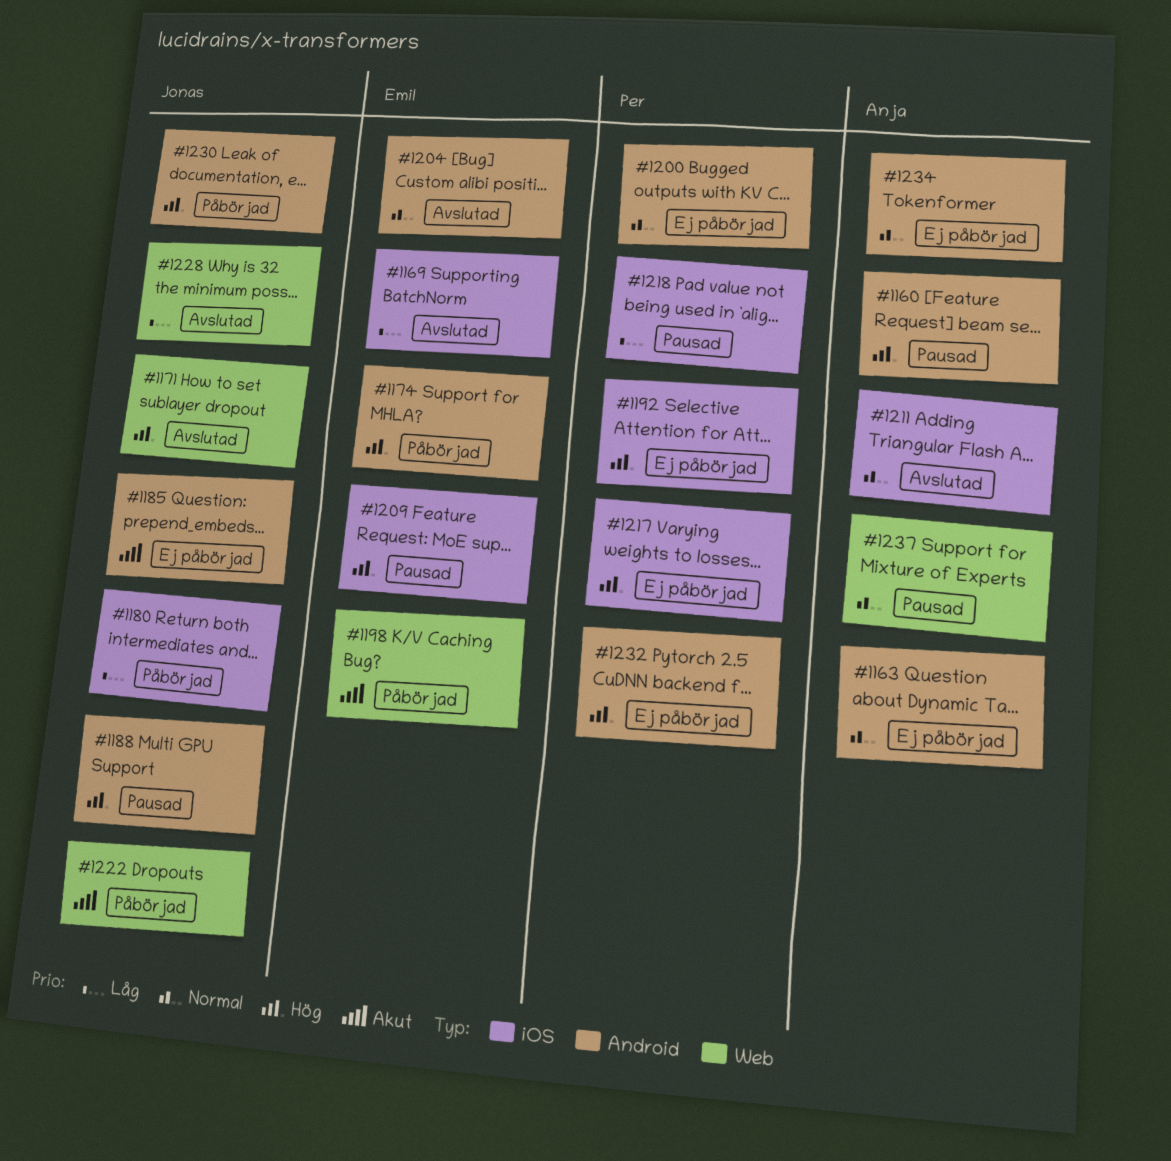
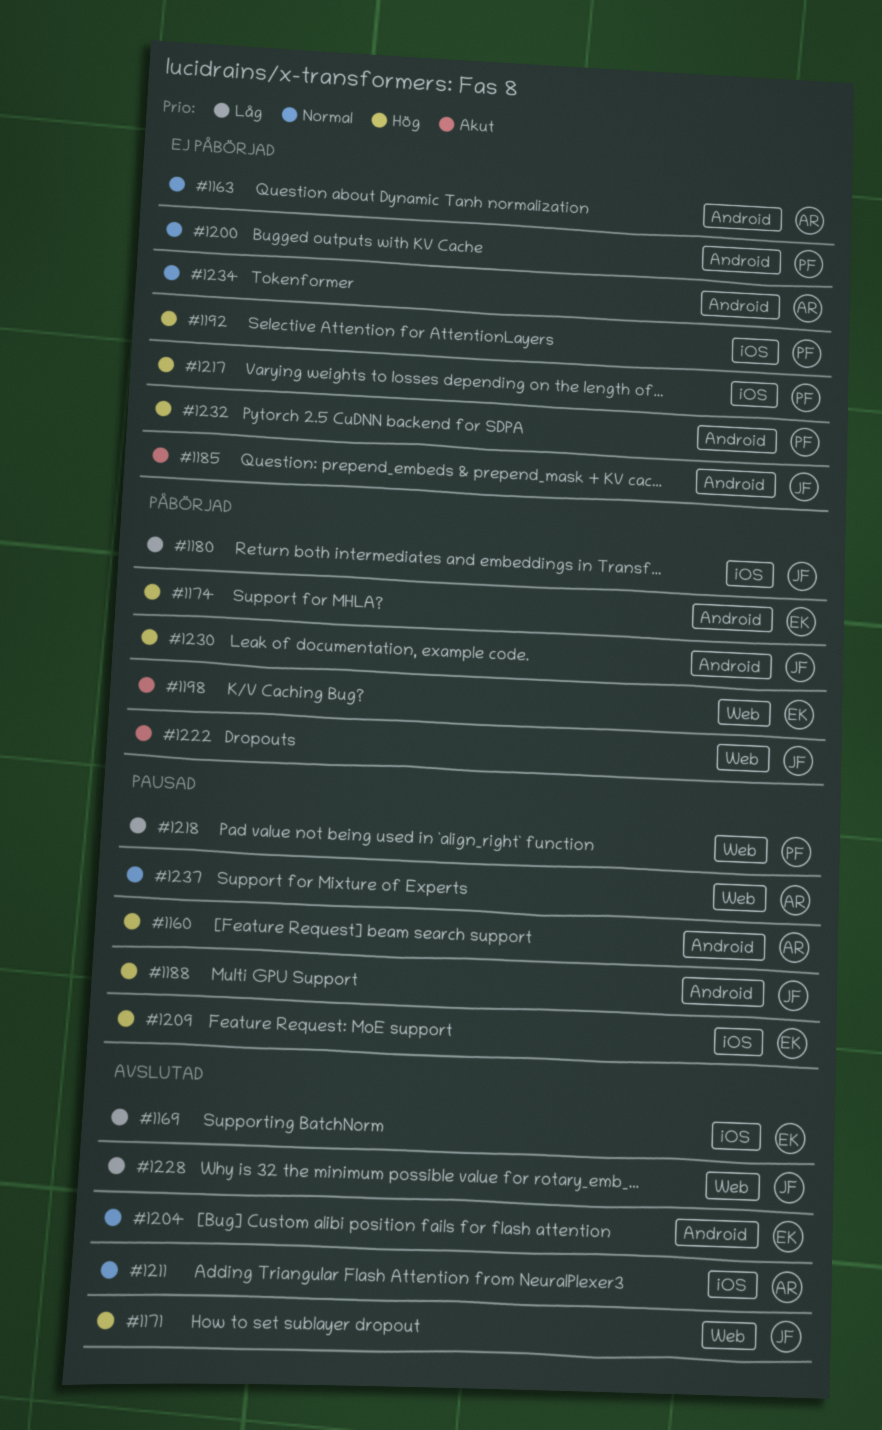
#1218, label: iOS -> Web

